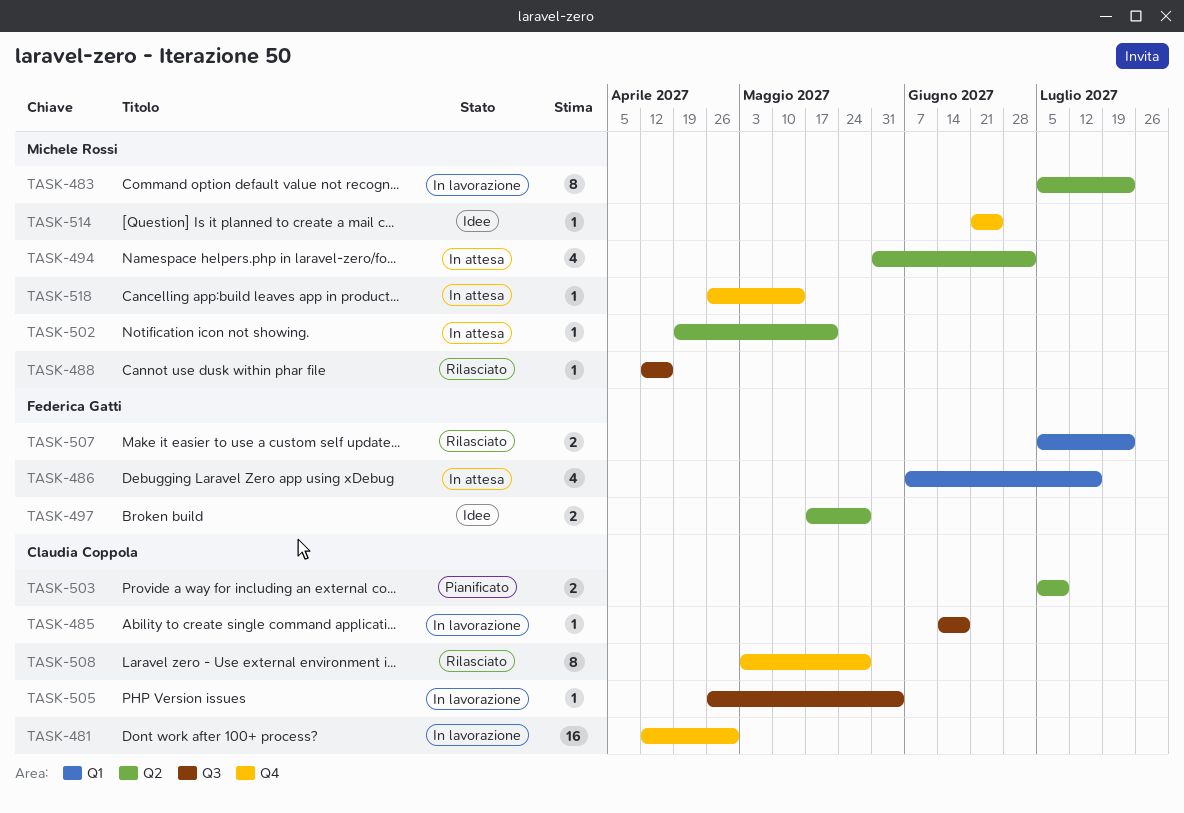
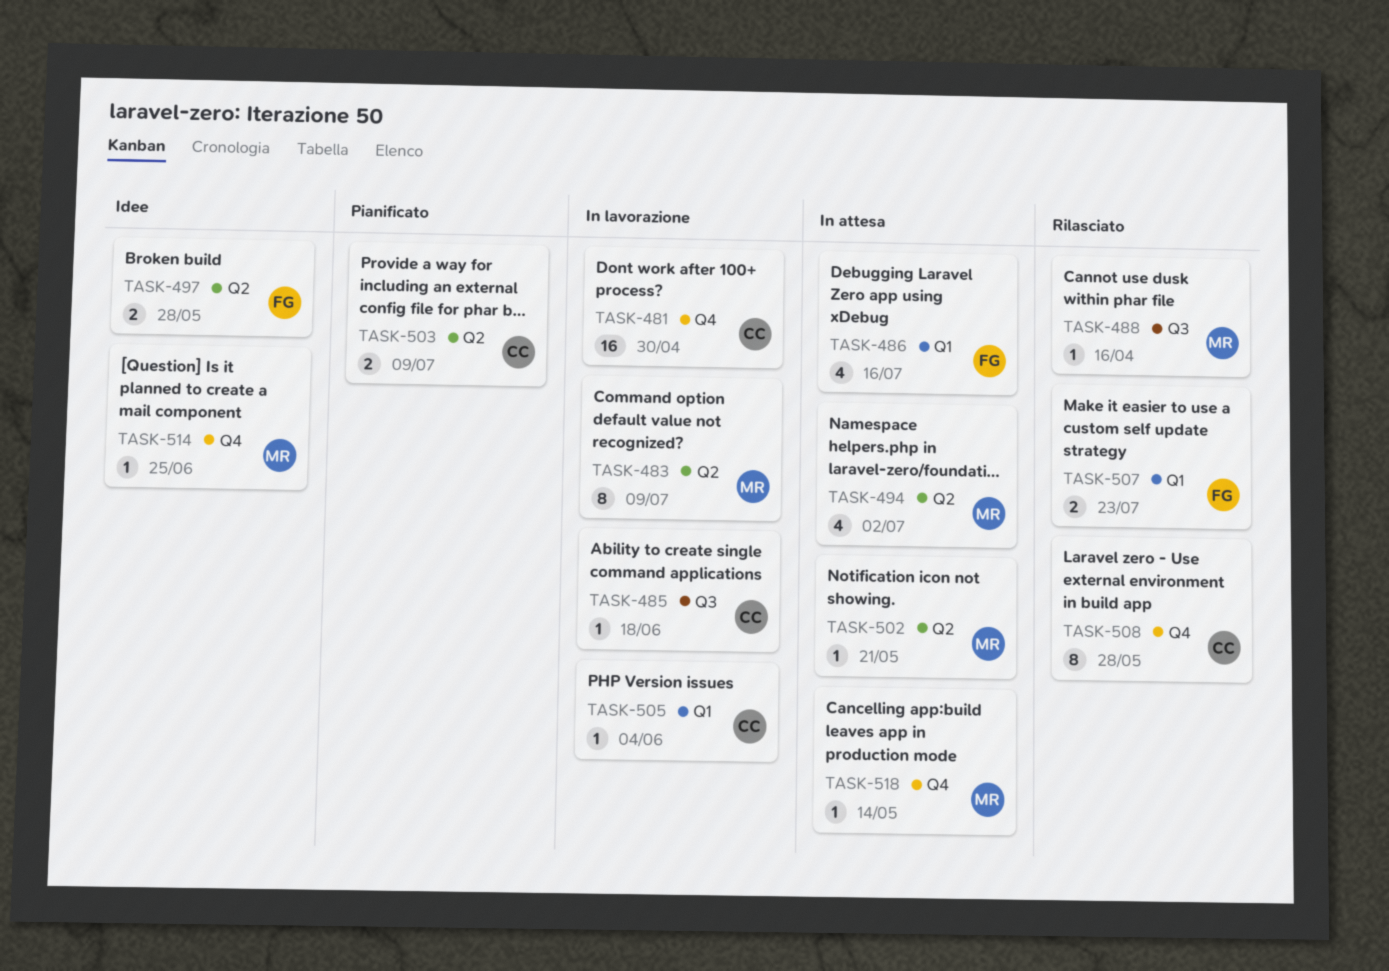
TASK-483, due: Jul 23 -> Jul 9
TASK-505, label: Q3 -> Q1

